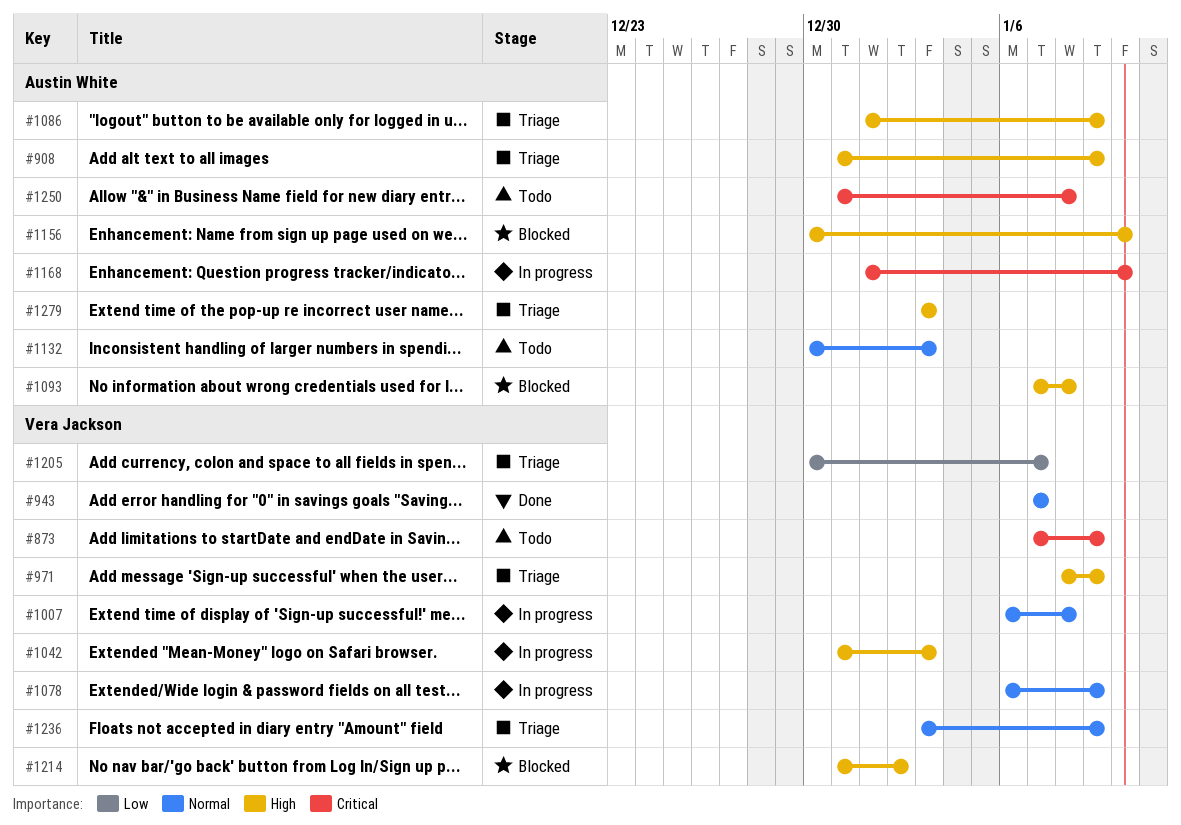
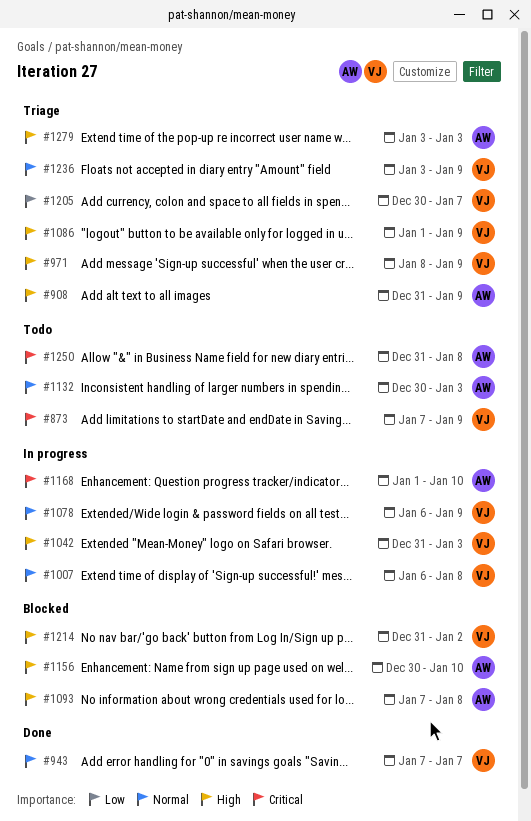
#1086, owner: Austin White -> Vera Jackson

